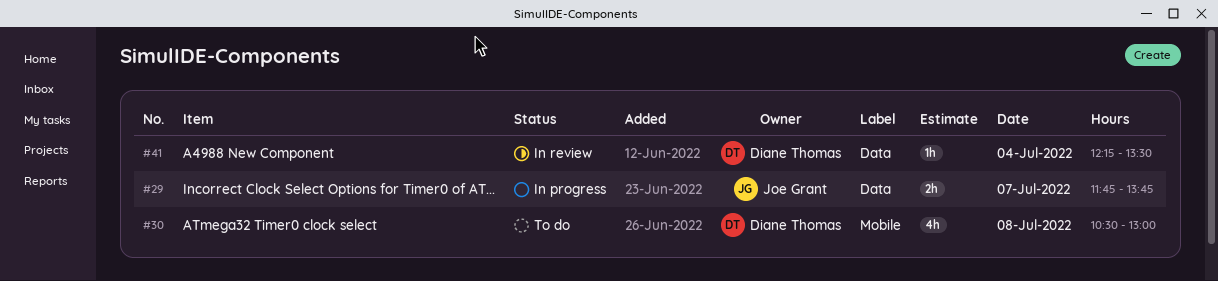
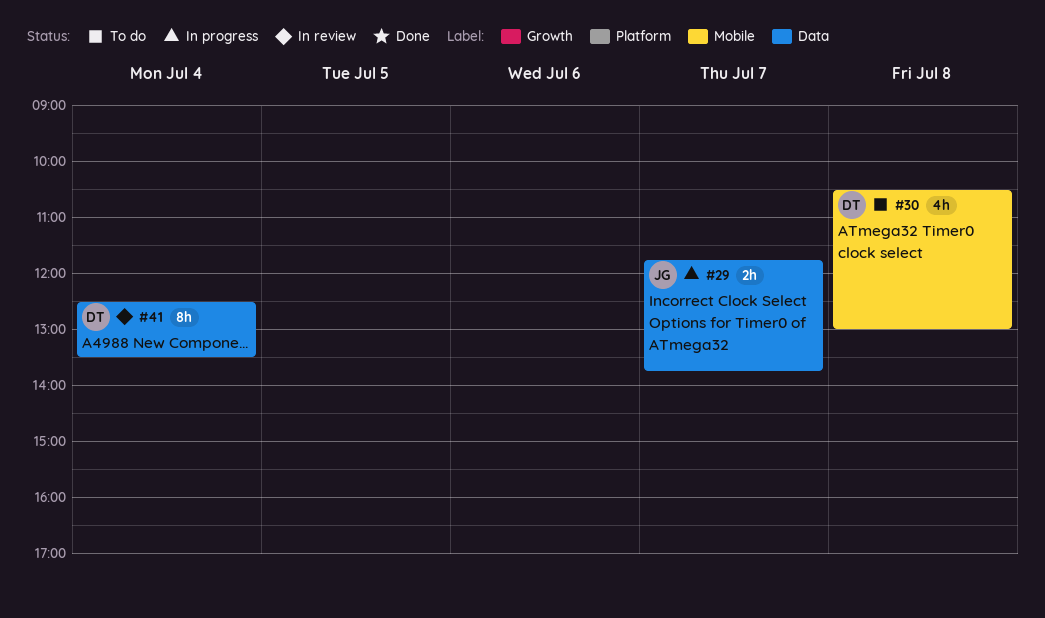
#41, estimate: 1h -> 8h
#41, begins: 12:15 -> 12:30

